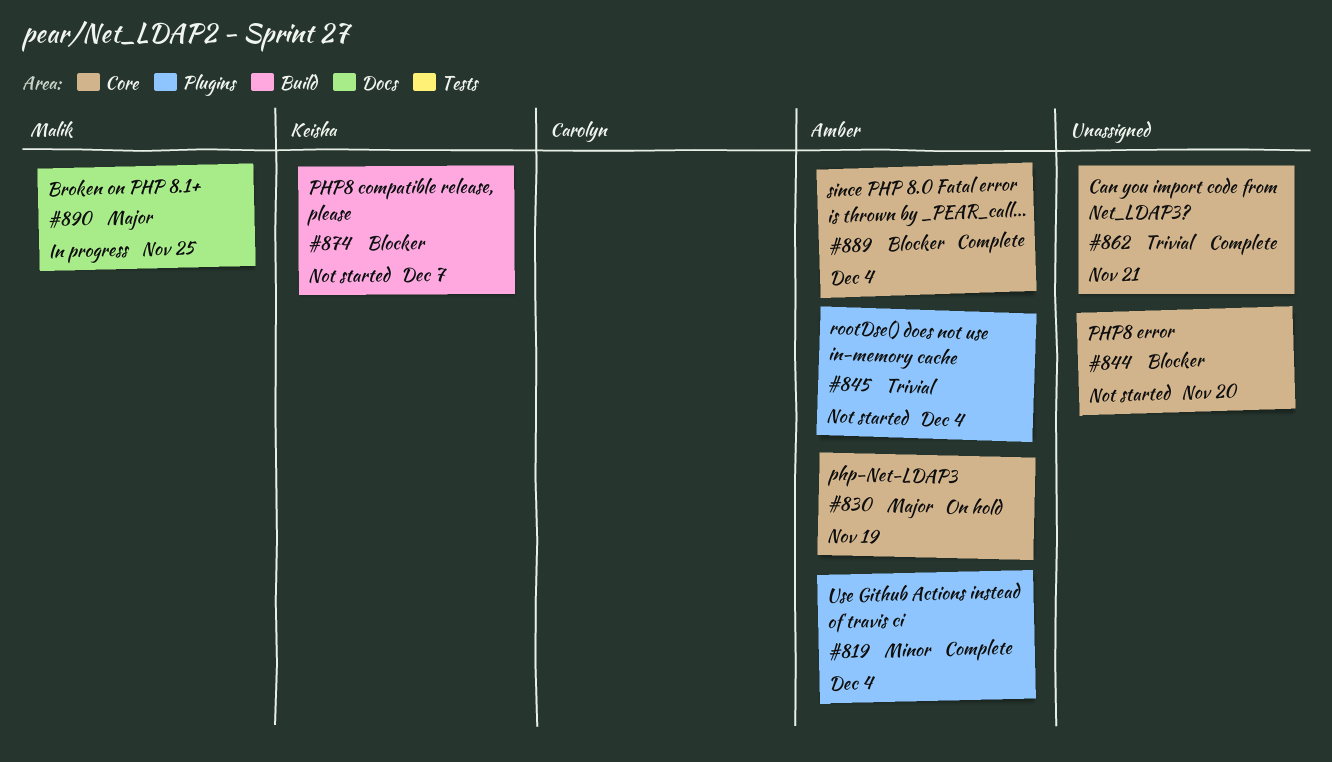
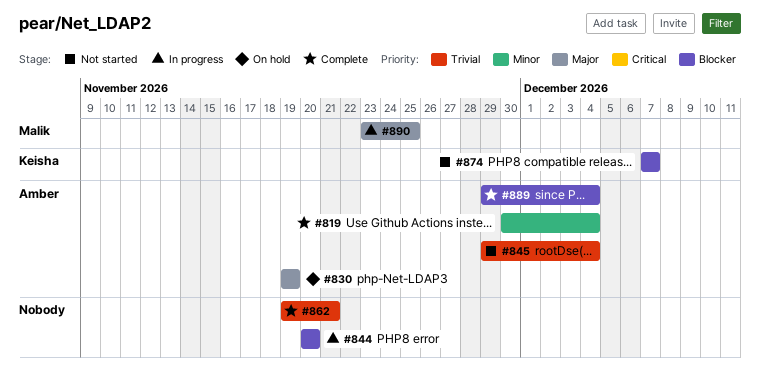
#844, status: Not started -> In progress

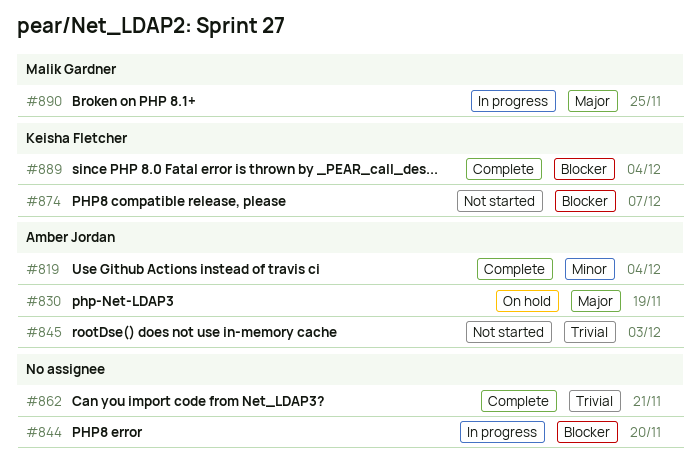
#845, due: Dec 4 -> Dec 3
#889, owner: Amber Jordan -> Keisha Fletcher

